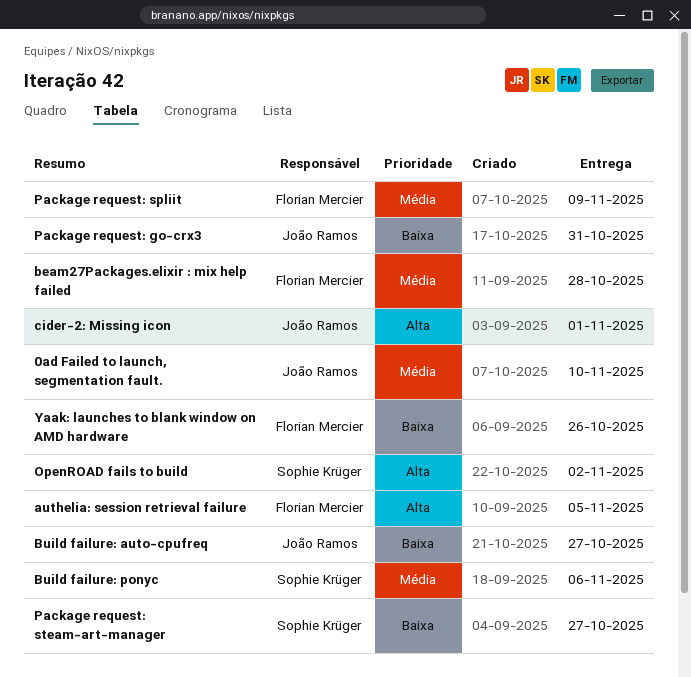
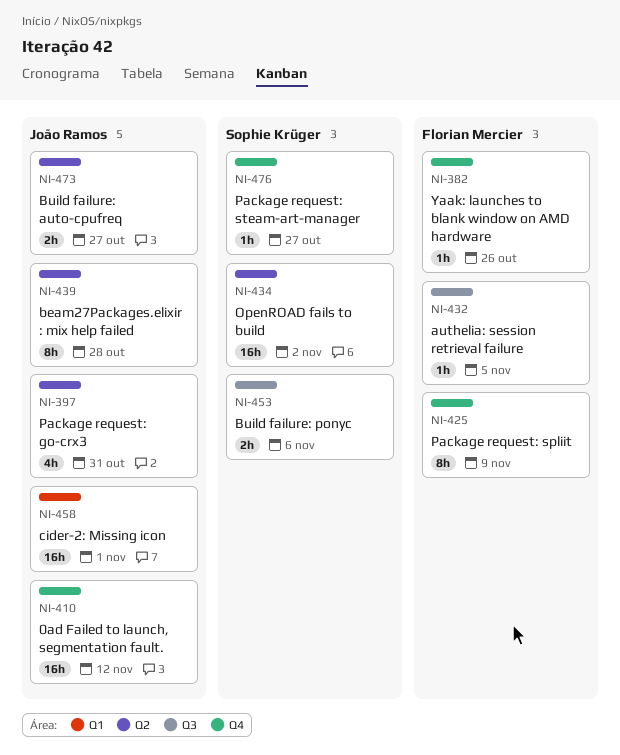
0ad Failed to launch, segmentation fault., due: Nov 10 -> Nov 12
beam27Packages.elixir : mix help failed, owner: Florian Mercier -> João Ramos

